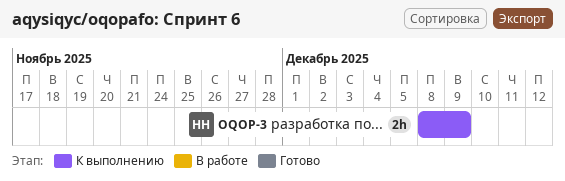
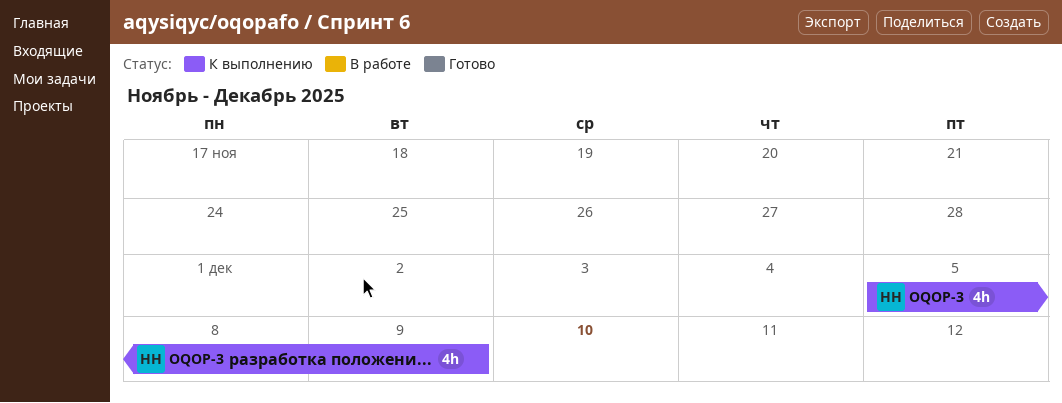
OQOP-3, estimate: 2h -> 4h
OQOP-3, start: Dec 8 -> Dec 5

